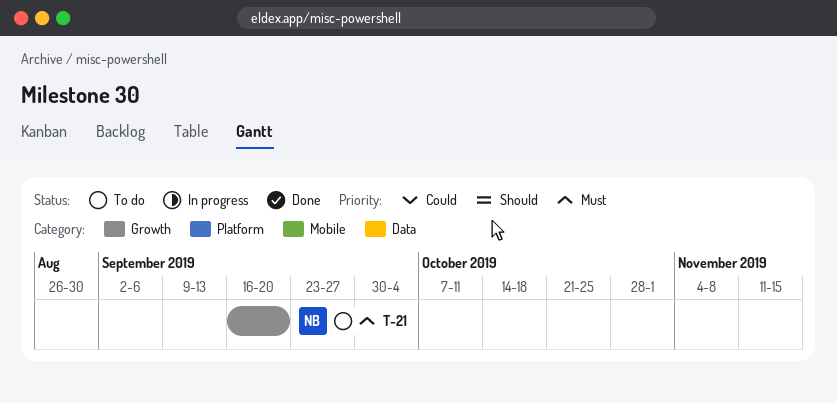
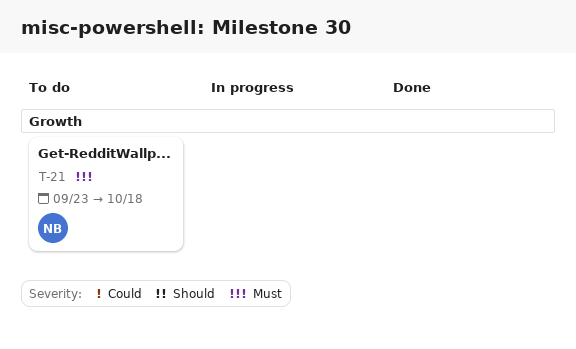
T-21, start: Sep 16 -> Sep 23
T-21, due: Sep 20 -> Oct 18

